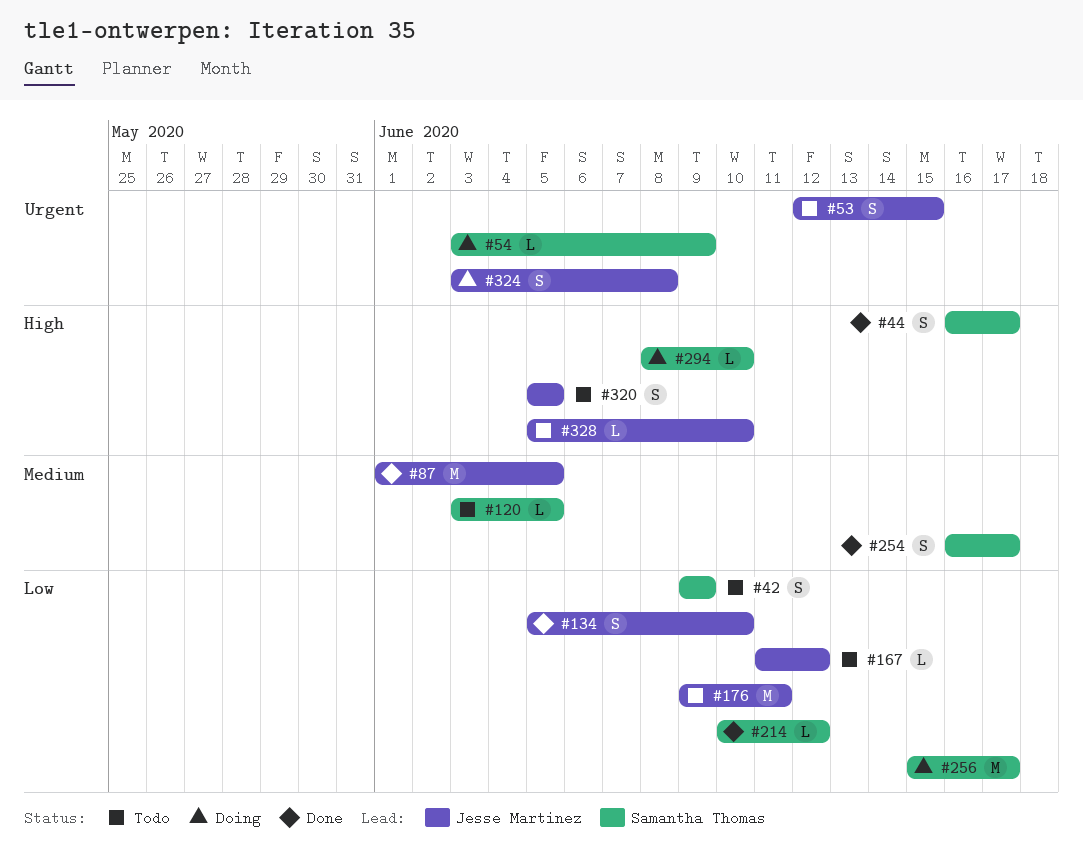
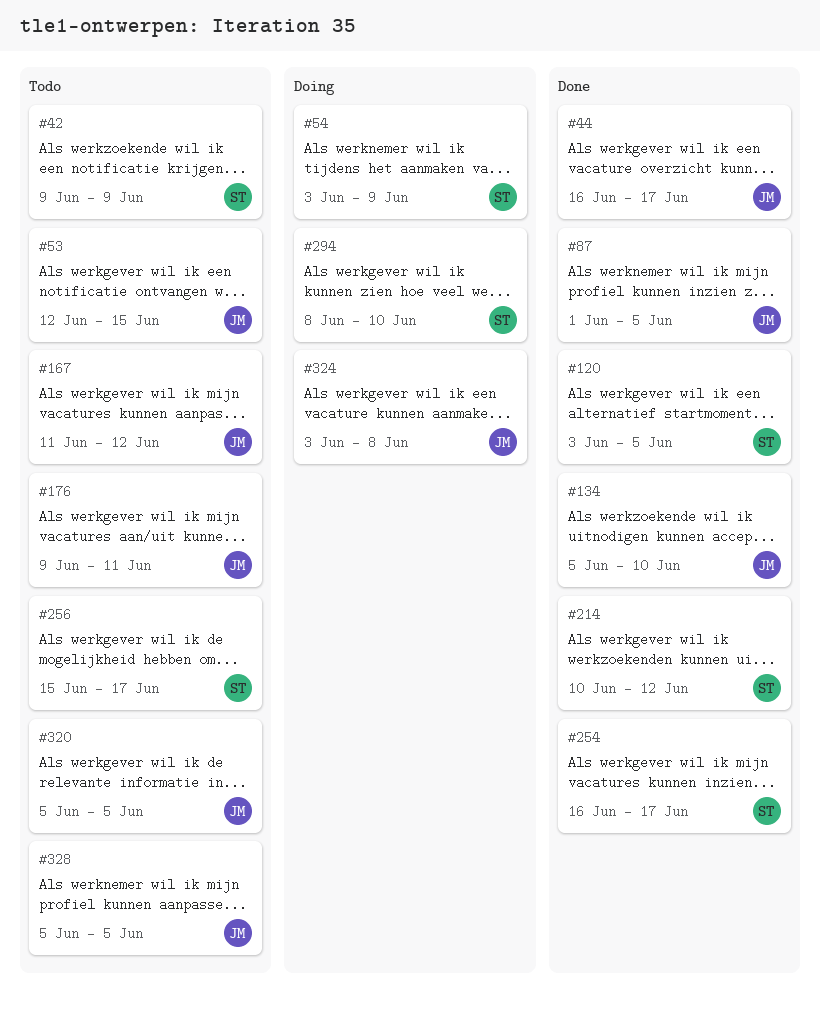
#44, owner: Samantha Thomas -> Jesse Martinez
#120, status: Todo -> Done
#256, status: Doing -> Todo
#328, due: Jun 10 -> Jun 5

